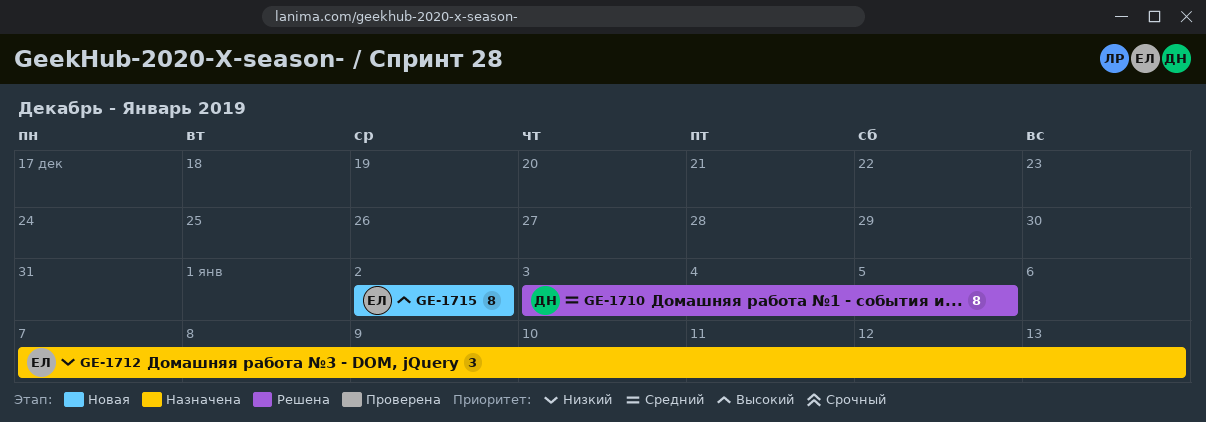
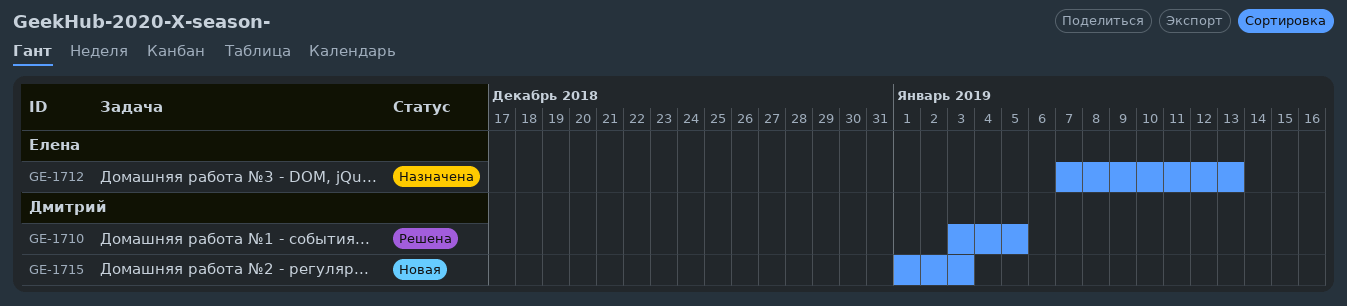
GE-1715, owner: Елена -> Дмитрий
GE-1715, start: Jan 2 -> Jan 1
GE-1715, due: Jan 2 -> Jan 3

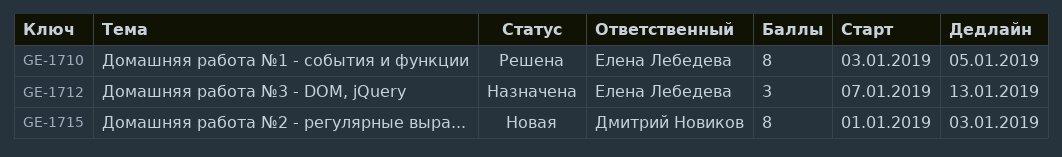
GE-1710, owner: Дмитрий Новиков -> Елена Лебедева

